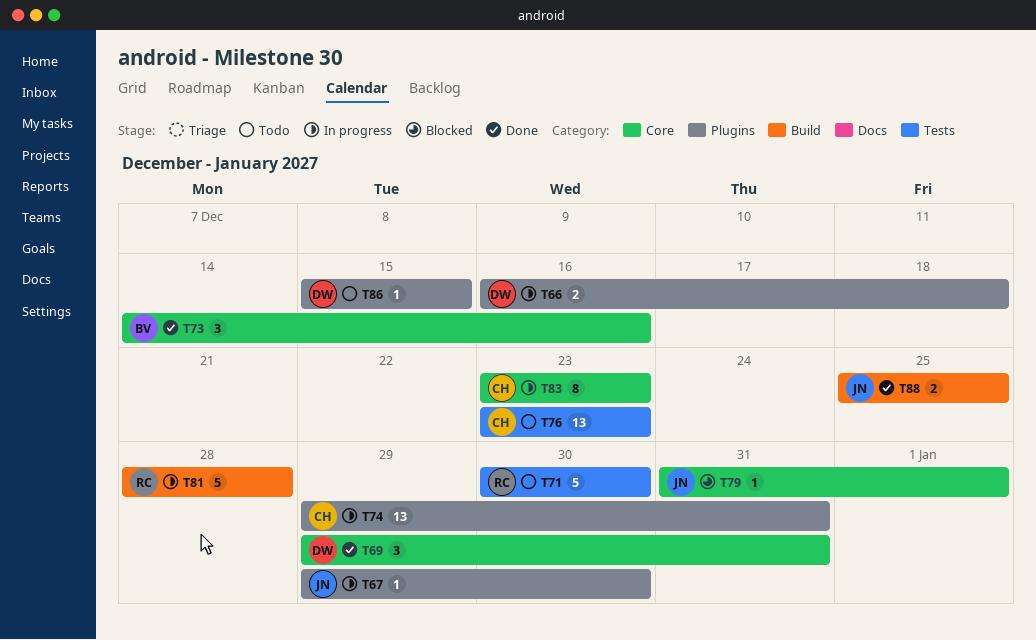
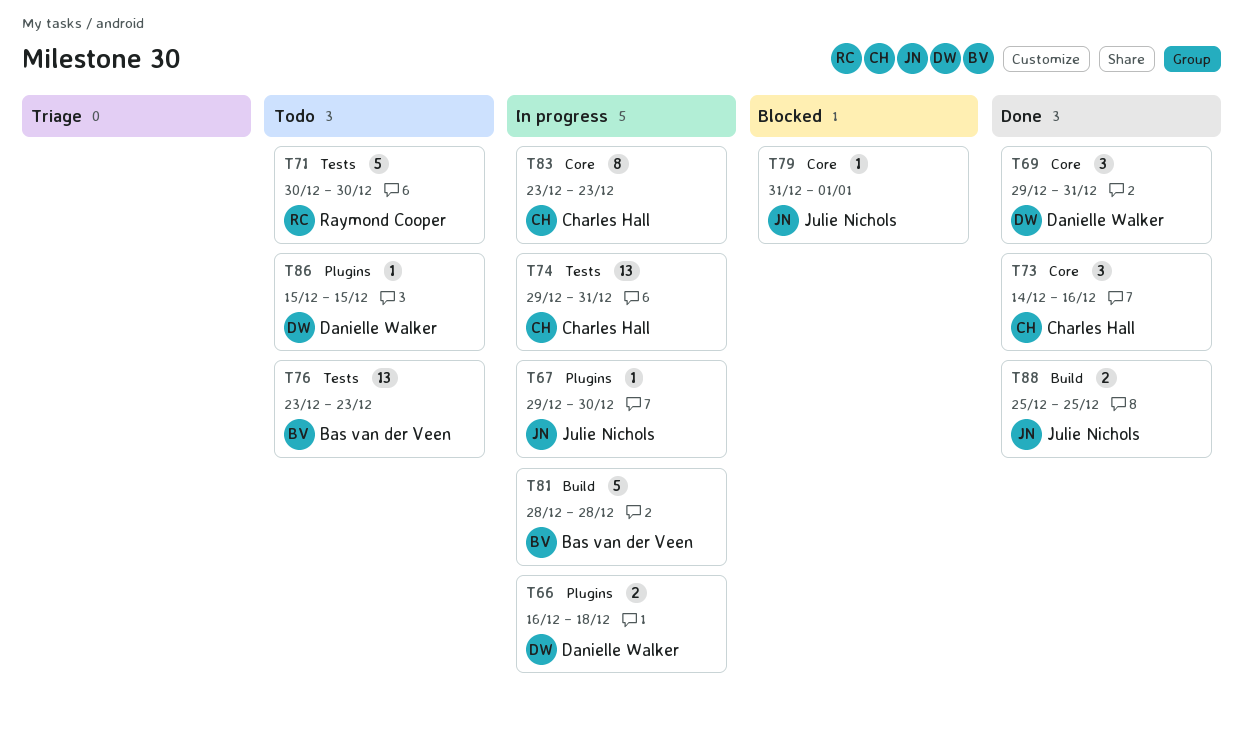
T73, owner: Bas van der Veen -> Charles Hall
T74, label: Plugins -> Tests
T76, owner: Charles Hall -> Bas van der Veen
T81, owner: Raymond Cooper -> Bas van der Veen

